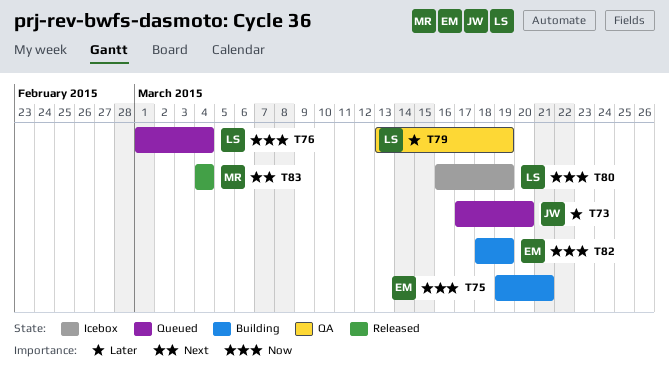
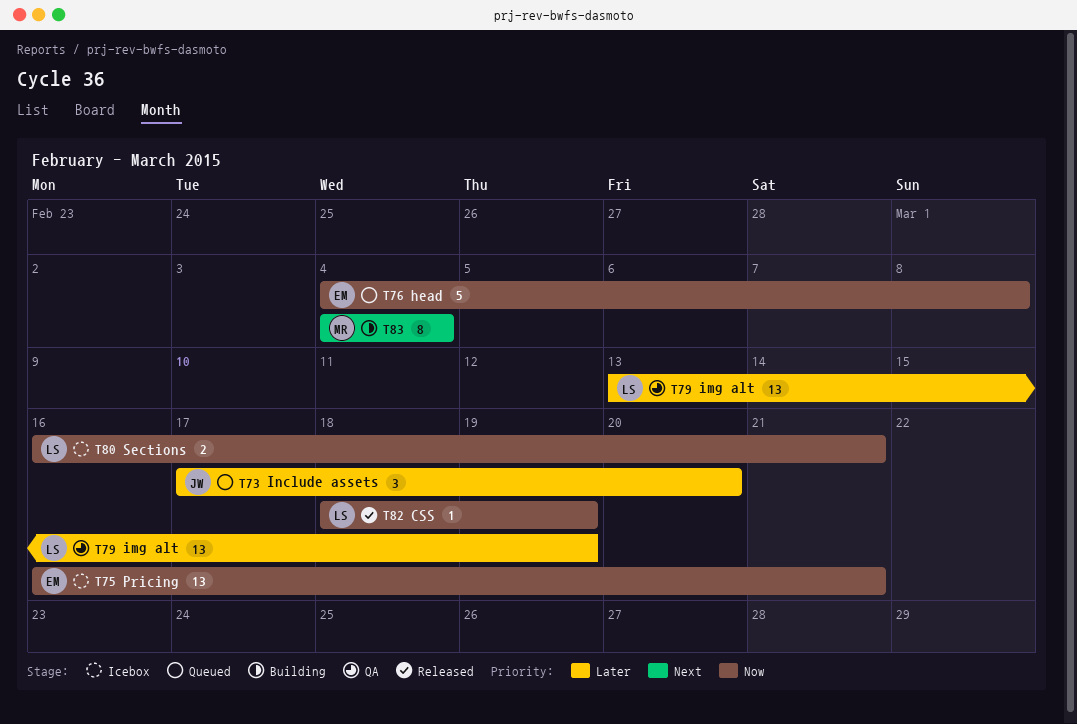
T75, status: Building -> Icebox
T75, start: Mar 19 -> Mar 16
T76, owner: LS -> EM
T76, start: Mar 1 -> Mar 4
T76, due: Mar 4 -> Mar 8
T80, due: Mar 19 -> Mar 21
T82, status: Building -> Released
T82, owner: EM -> LS
T83, status: Released -> Building

